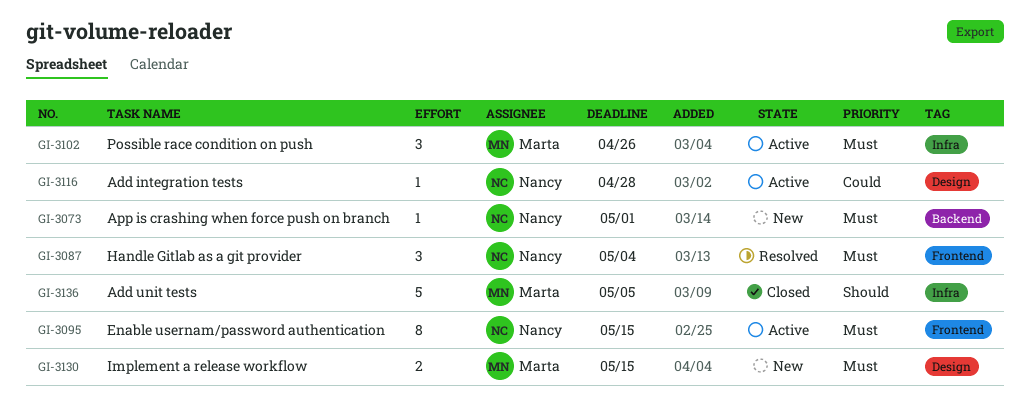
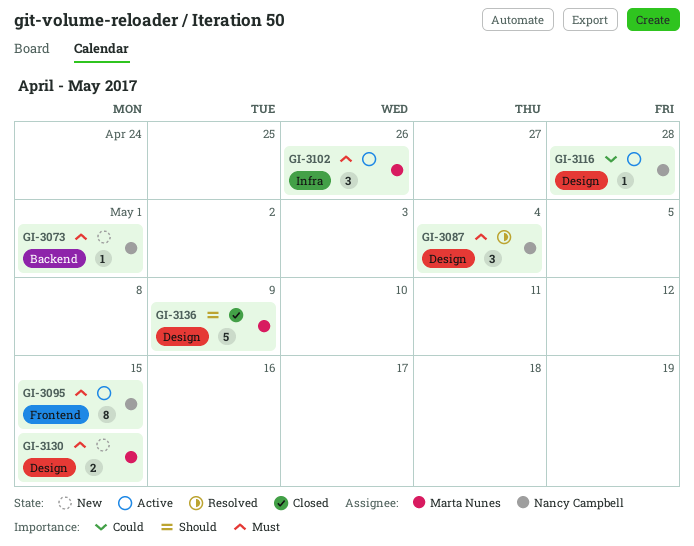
GI-3087, label: Frontend -> Design
GI-3136, label: Infra -> Design
GI-3136, due: May 5 -> May 9

